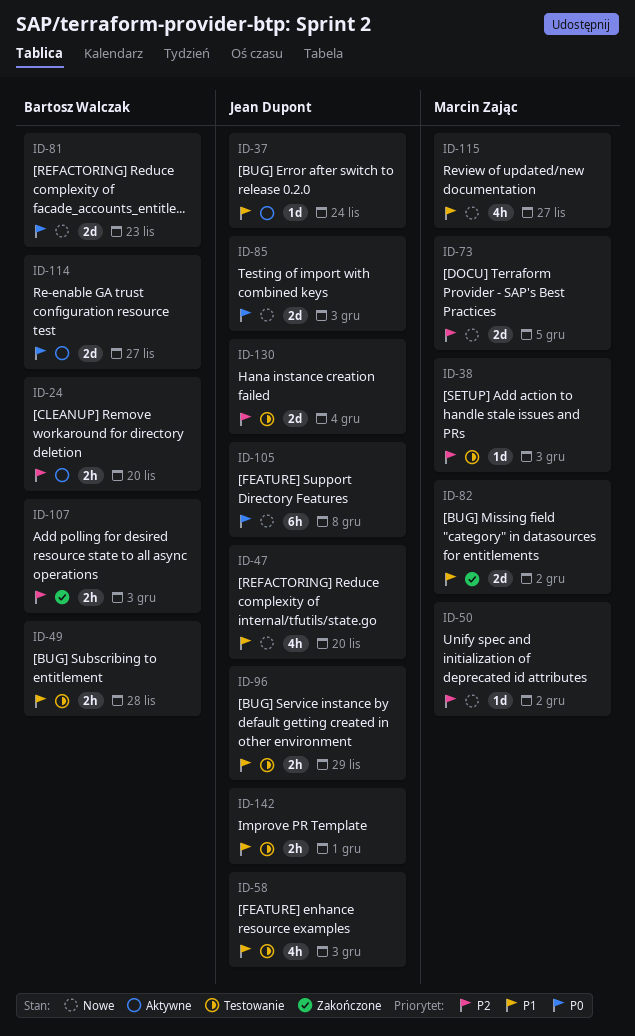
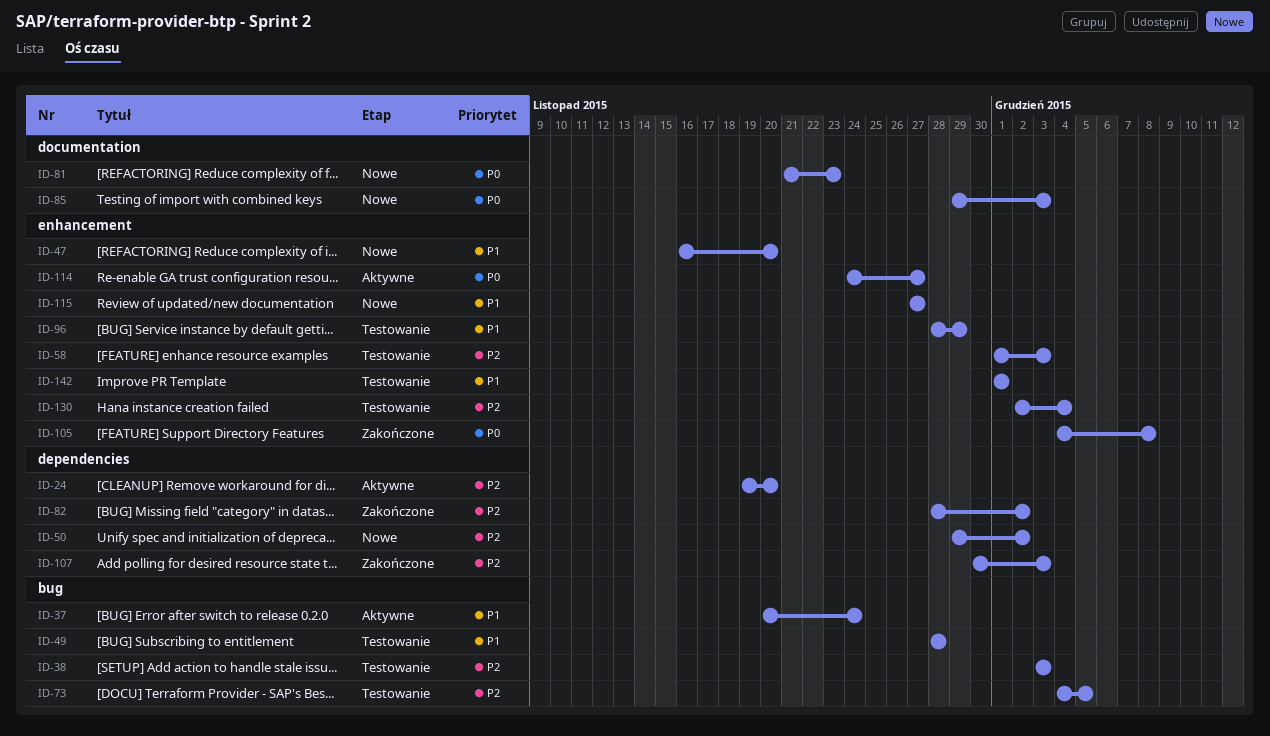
ID-58, priority: P1 -> P2
ID-73, status: Nowe -> Testowanie
ID-82, priority: P1 -> P2
ID-105, status: Nowe -> Zakończone

